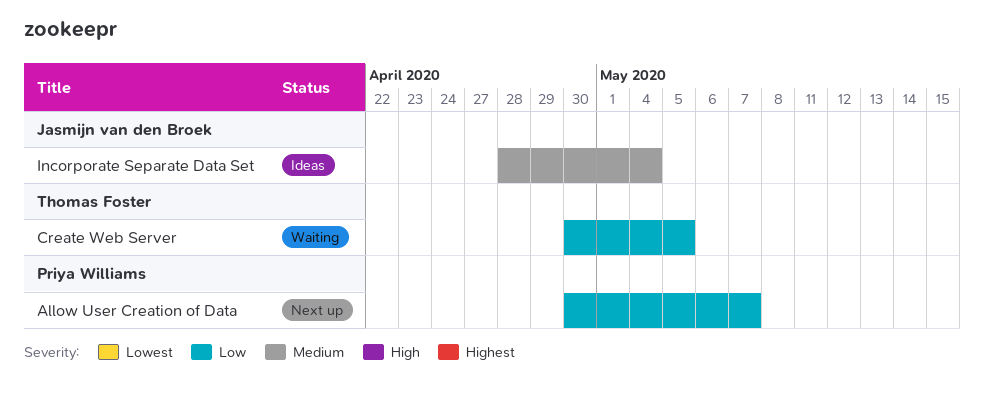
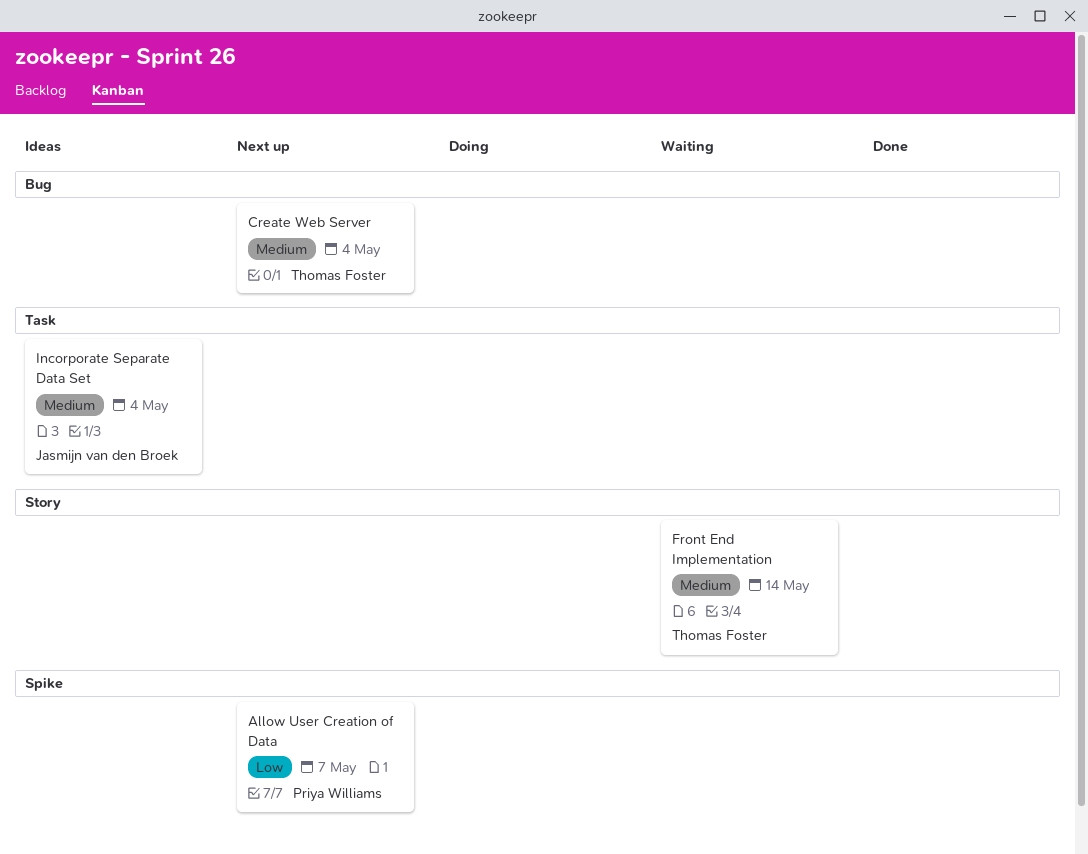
Create Web Server, status: Waiting -> Next up
Create Web Server, priority: Low -> Medium
Create Web Server, due: May 5 -> May 4
Front End Implementation: none -> present

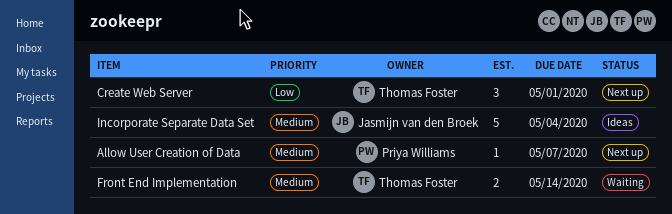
Allow User Creation of Data, priority: Low -> Medium
Create Web Server, priority: Medium -> Low
Create Web Server, due: May 4 -> May 1

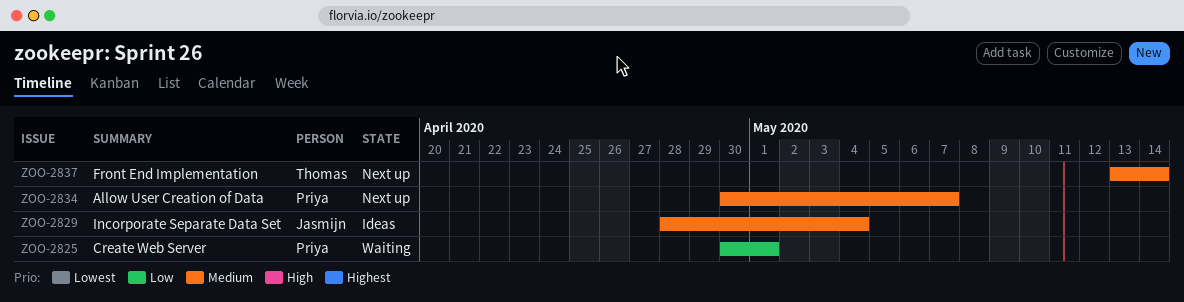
Create Web Server, status: Next up -> Waiting
Create Web Server, owner: Thomas Foster -> Priya Williams
Front End Implementation, status: Waiting -> Next up

